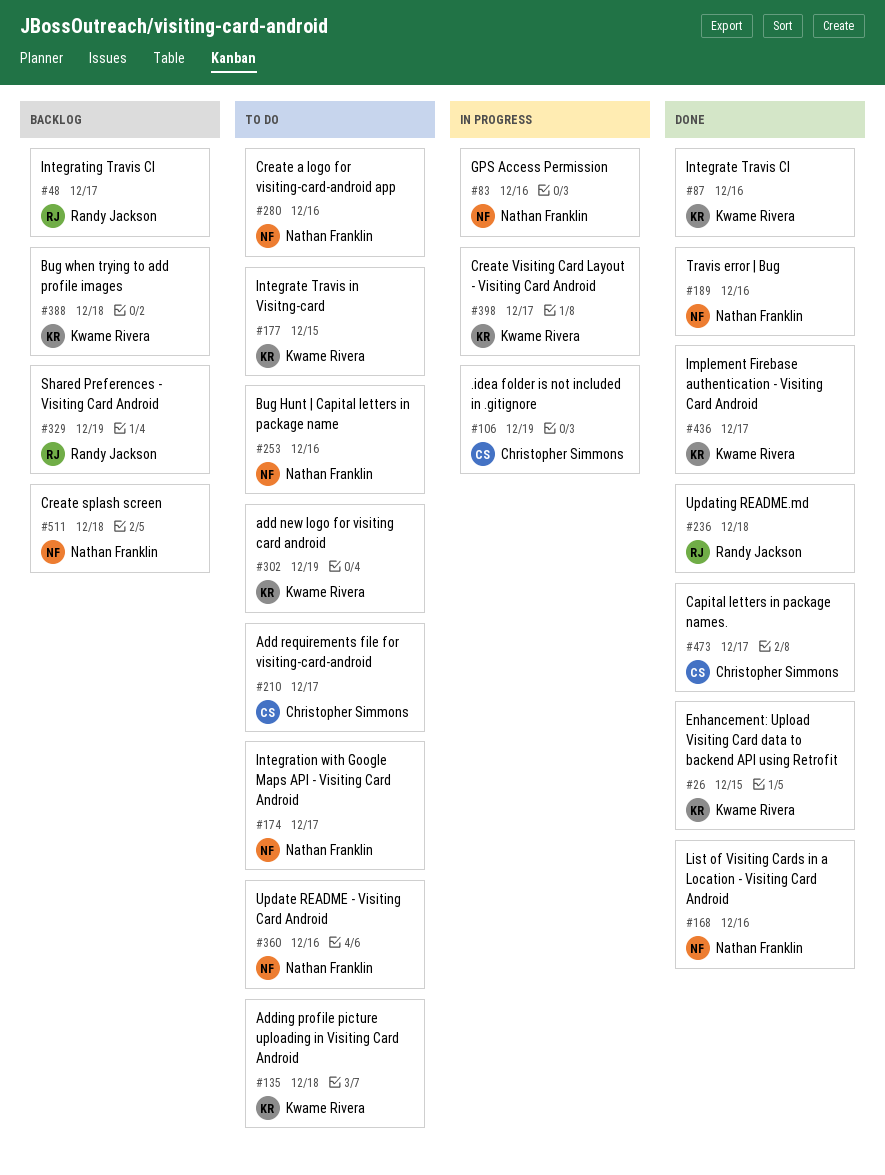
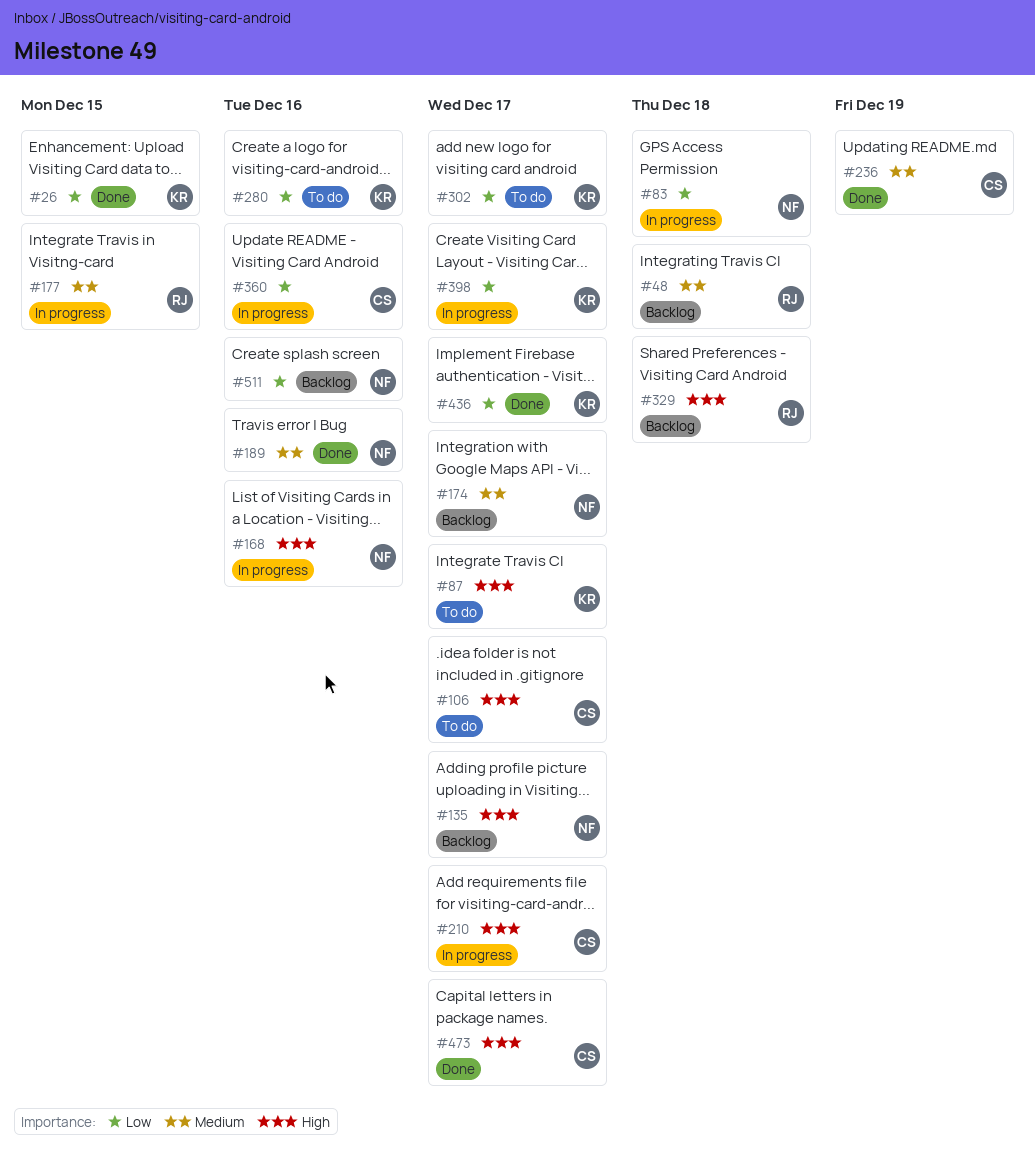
#48, due: Dec 17 -> Dec 18
#83, due: Dec 16 -> Dec 18
#87, status: Done -> To do
#87, due: Dec 16 -> Dec 17
#106, status: In progress -> To do
#106, due: Dec 19 -> Dec 17
#135, status: To do -> Backlog
#135, owner: Kwame Rivera -> Nathan Franklin
#135, due: Dec 18 -> Dec 17
#168, status: Done -> In progress
#174, status: To do -> Backlog
#177, status: To do -> In progress
#177, owner: Kwame Rivera -> Randy Jackson
#210, status: To do -> In progress
#236, owner: Randy Jackson -> Christopher Simmons
#236, due: Dec 18 -> Dec 19
#253: present -> none
#280, owner: Nathan Franklin -> Kwame Rivera
#302, due: Dec 19 -> Dec 17
#329, due: Dec 19 -> Dec 18
#360, status: To do -> In progress
#360, owner: Nathan Franklin -> Christopher Simmons
#388: present -> none
#511, due: Dec 18 -> Dec 16

